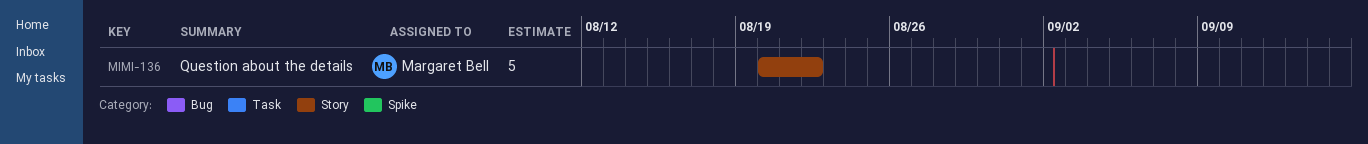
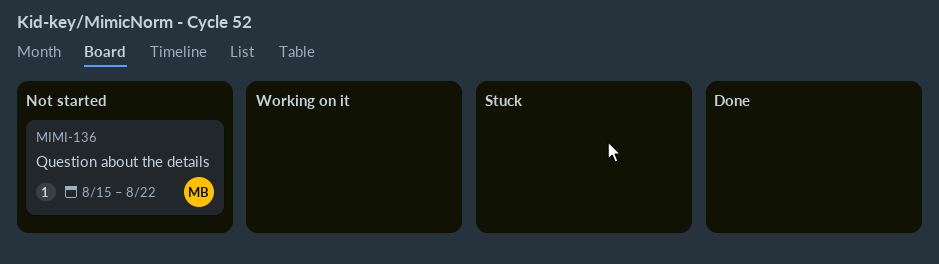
MIMI-136, estimate: 5 -> 1
MIMI-136, start: Aug 20 -> Aug 15

